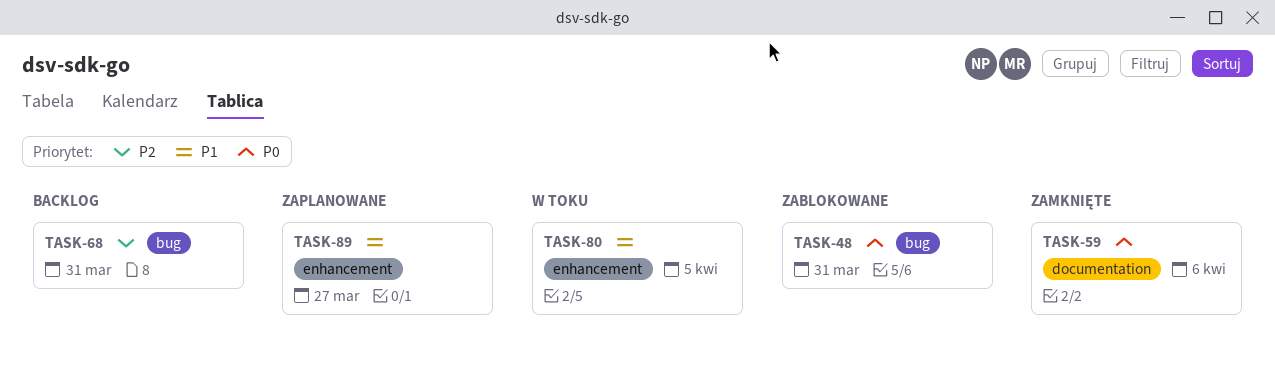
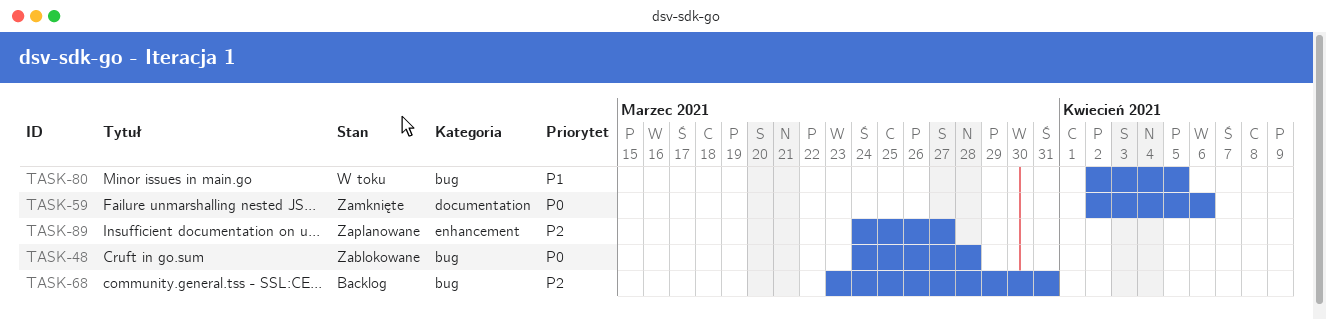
TASK-48, due: Mar 31 -> Mar 28
TASK-80, label: enhancement -> bug
TASK-89, priority: P1 -> P2

